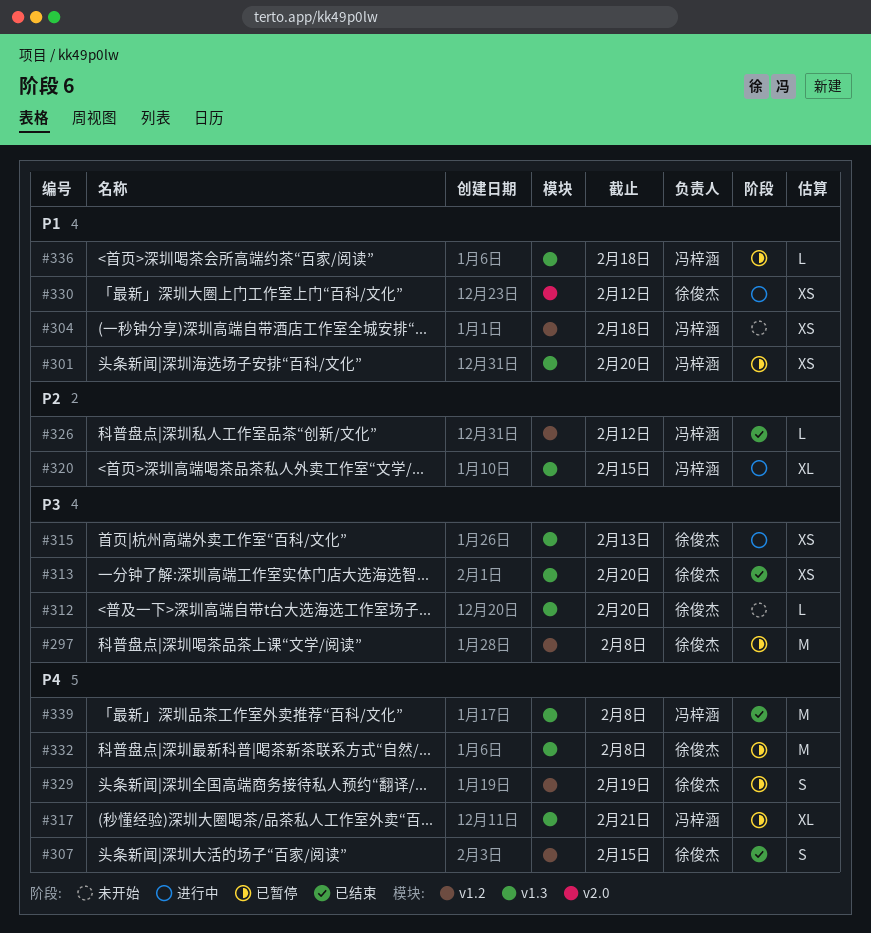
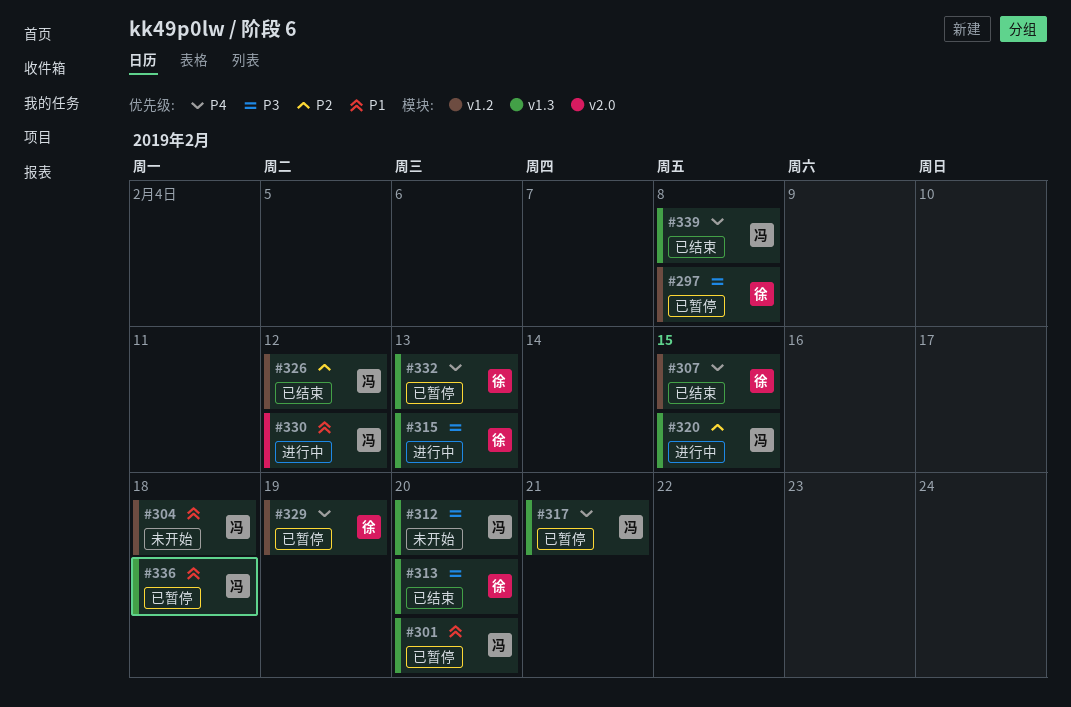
#312, owner: 徐俊杰 -> 冯梓涵
#330, owner: 徐俊杰 -> 冯梓涵
#332, due: Feb 8 -> Feb 13

